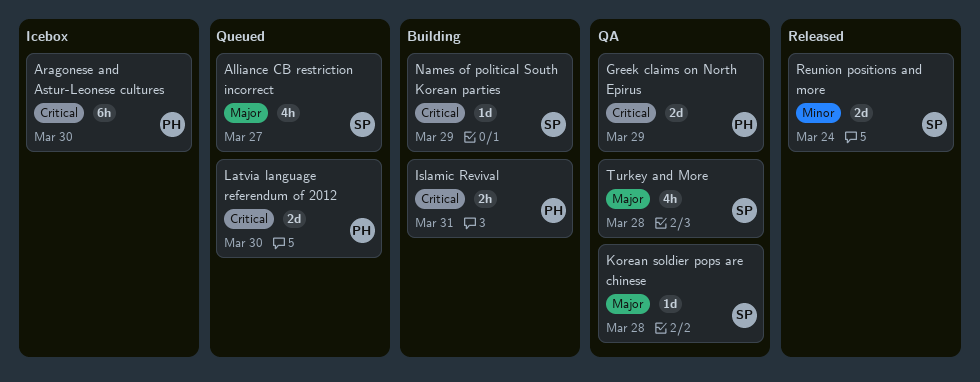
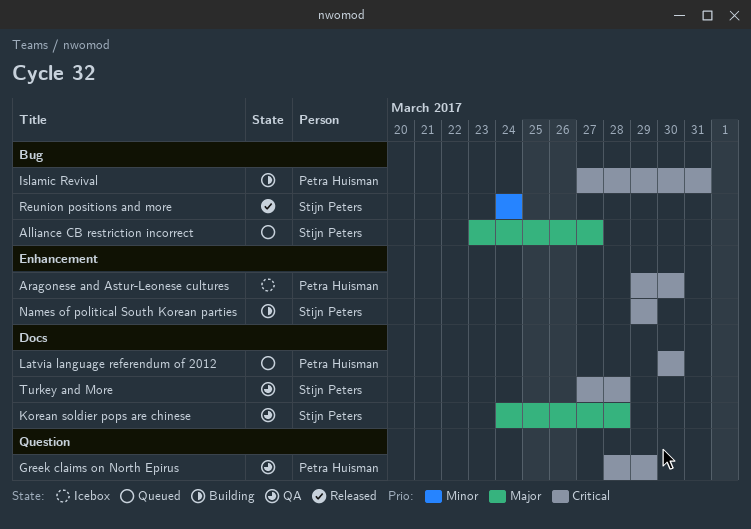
Turkey and More, priority: Major -> Critical

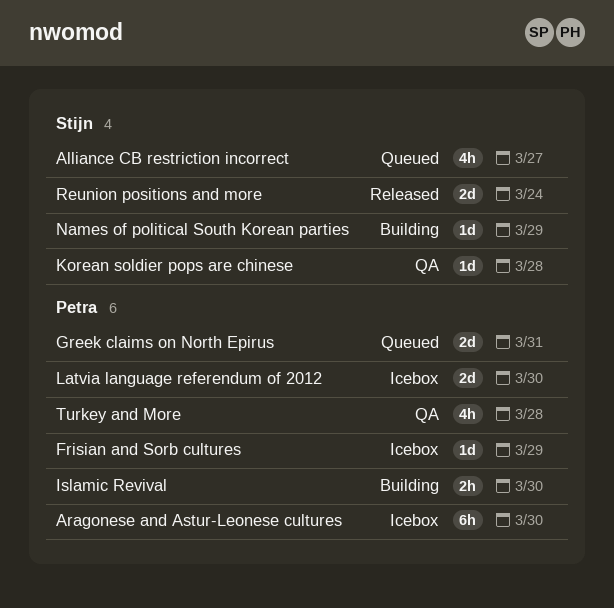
Frisian and Sorb cultures: none -> present
Greek claims on North Epirus, status: QA -> Queued
Greek claims on North Epirus, due: Mar 29 -> Mar 31
Islamic Revival, due: Mar 31 -> Mar 30
Latvia language referendum of 2012, status: Queued -> Icebox
Turkey and More, owner: Stijn Peters -> Petra Huisman

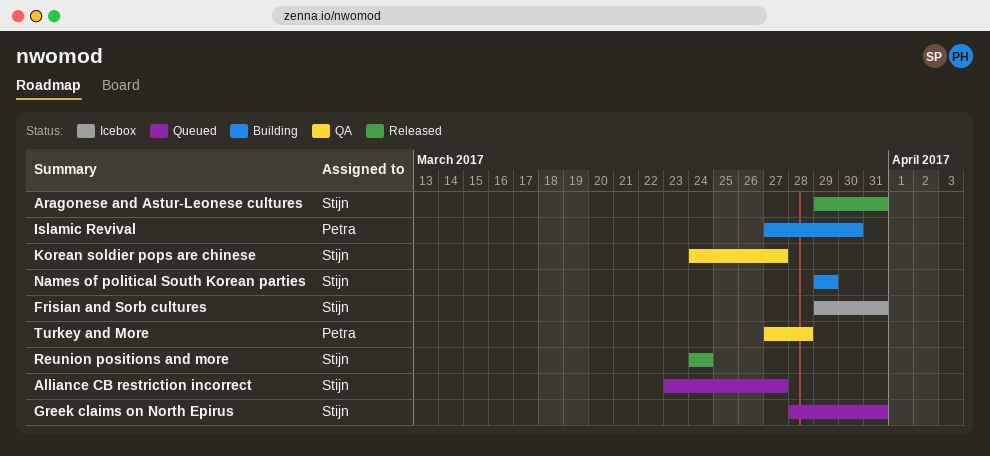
Aragonese and Astur-Leonese cultures, status: Icebox -> Released
Aragonese and Astur-Leonese cultures, owner: Petra -> Stijn
Aragonese and Astur-Leonese cultures, due: Mar 30 -> Mar 31
Frisian and Sorb cultures, owner: Petra -> Stijn
Frisian and Sorb cultures, due: Mar 29 -> Mar 31
Greek claims on North Epirus, owner: Petra -> Stijn
Korean soldier pops are chinese, due: Mar 28 -> Mar 27
Latvia language referendum of 2012: present -> none

